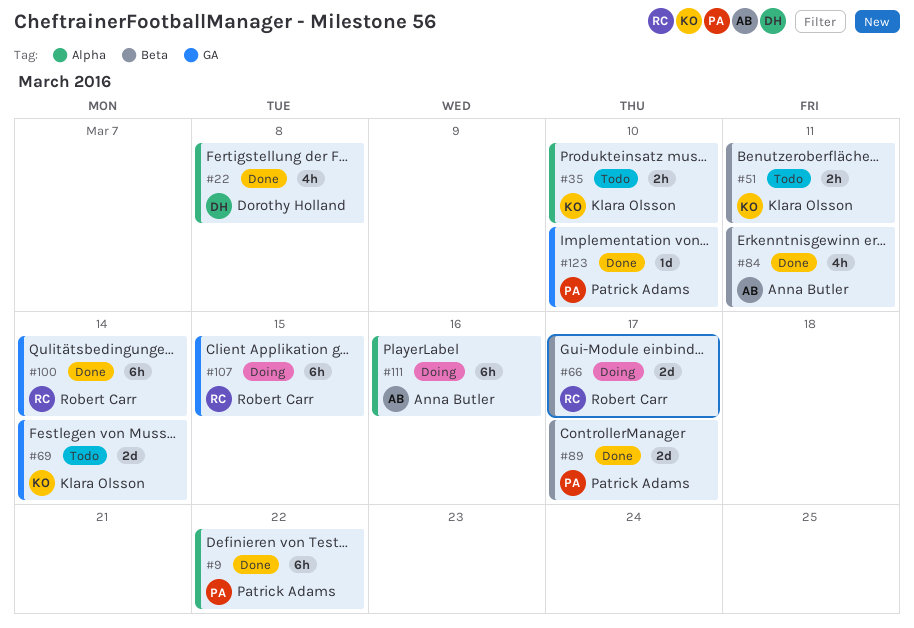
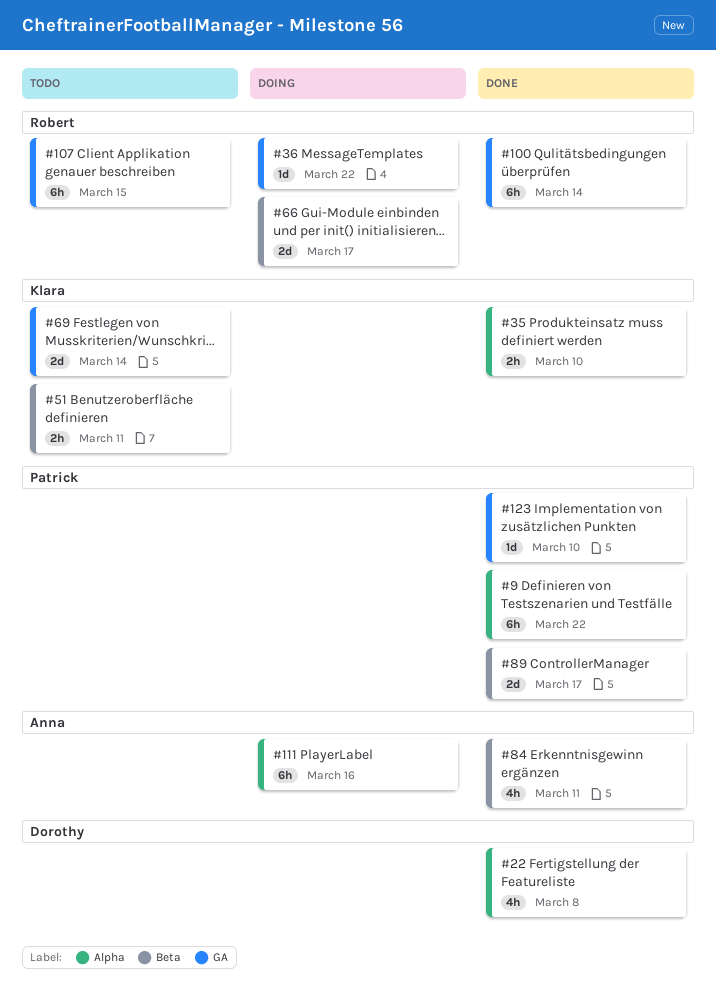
#35, status: Todo -> Done
#36: none -> present
#107, status: Doing -> Todo

